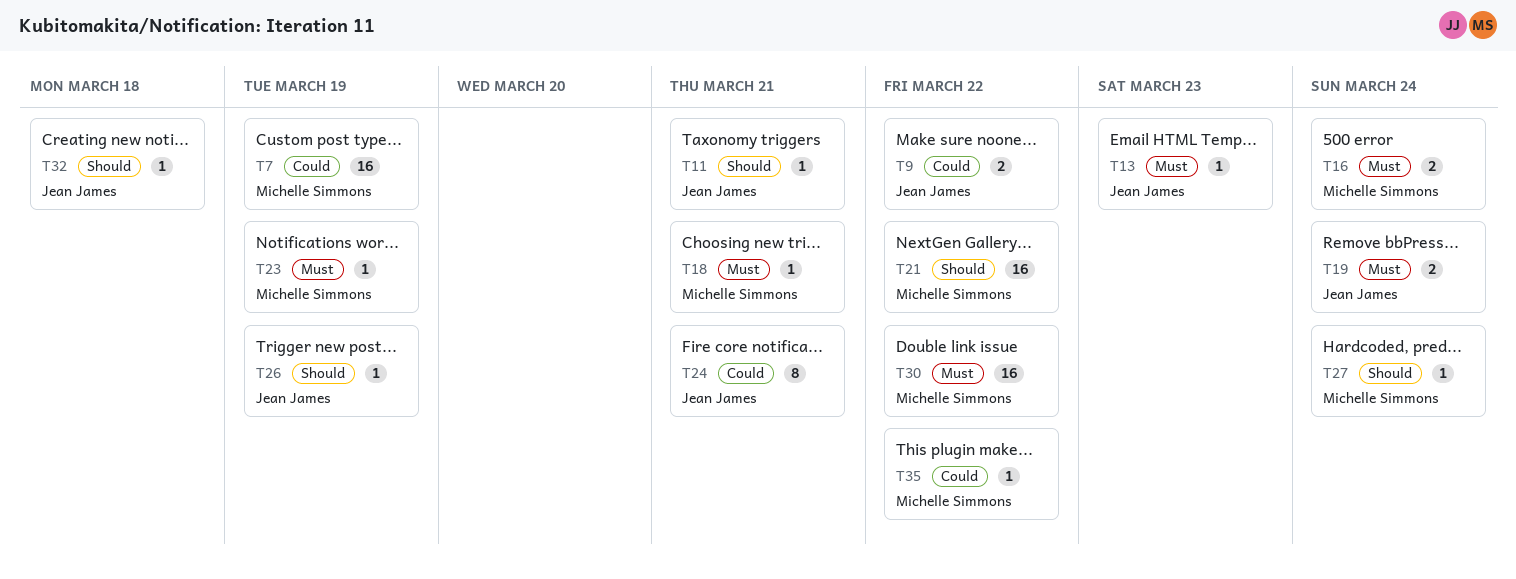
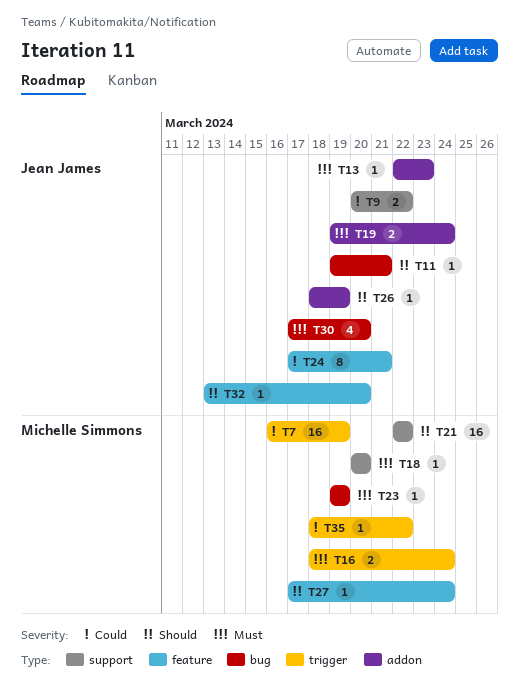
T18, due: Mar 21 -> Mar 20
T30, owner: Michelle Simmons -> Jean James
T30, estimate: 16 -> 4
T30, due: Mar 22 -> Mar 20
T32, due: Mar 18 -> Mar 20

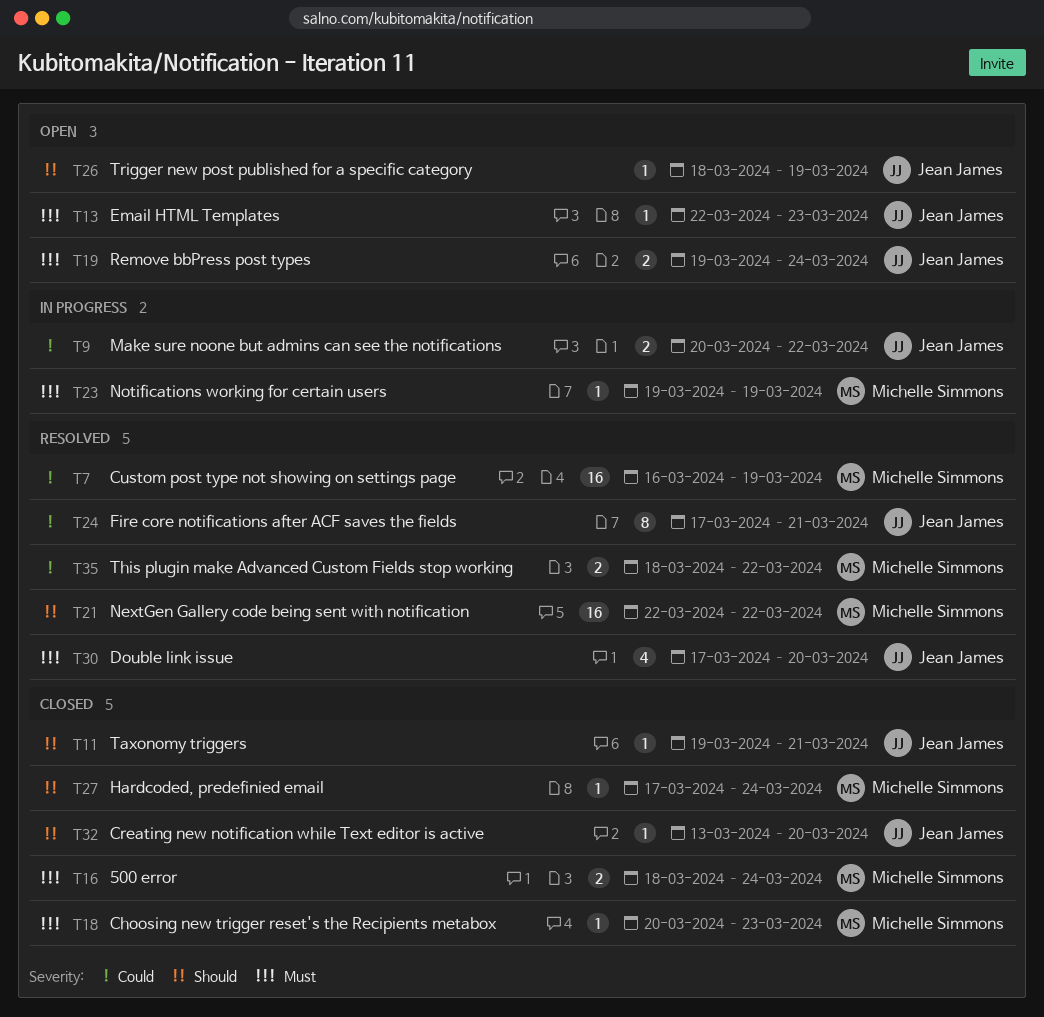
T18, due: Mar 20 -> Mar 23
T35, estimate: 1 -> 2

